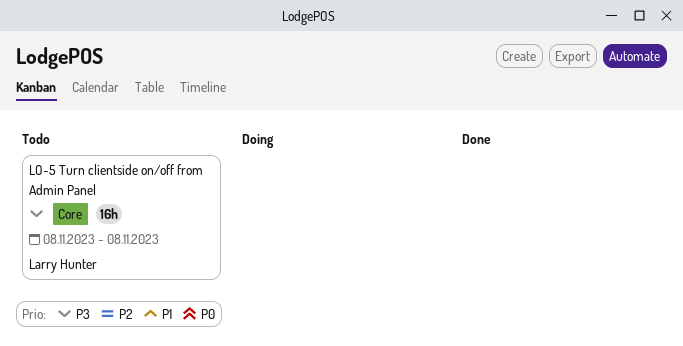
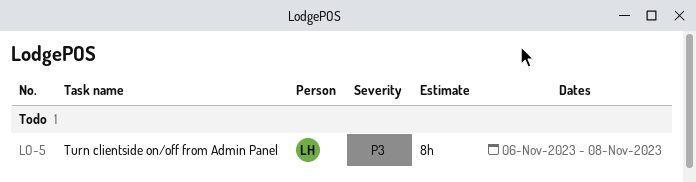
LO-5, estimate: 16h -> 8h
LO-5, start: Nov 8 -> Nov 6

